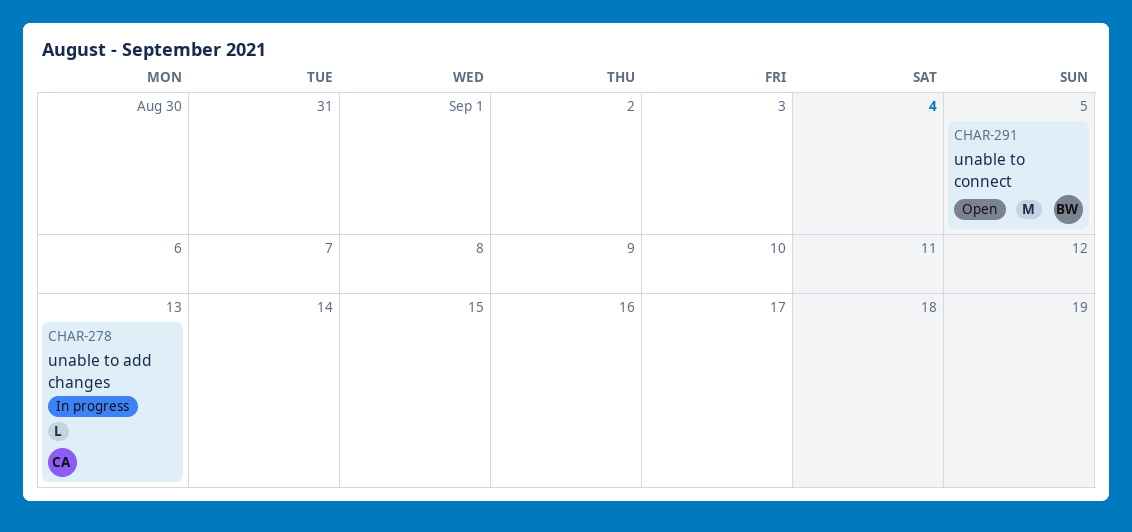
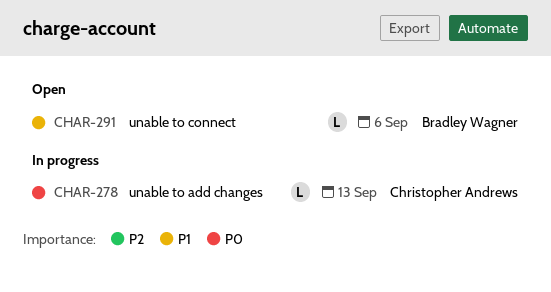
CHAR-291, estimate: M -> L
CHAR-291, due: Sep 5 -> Sep 6

